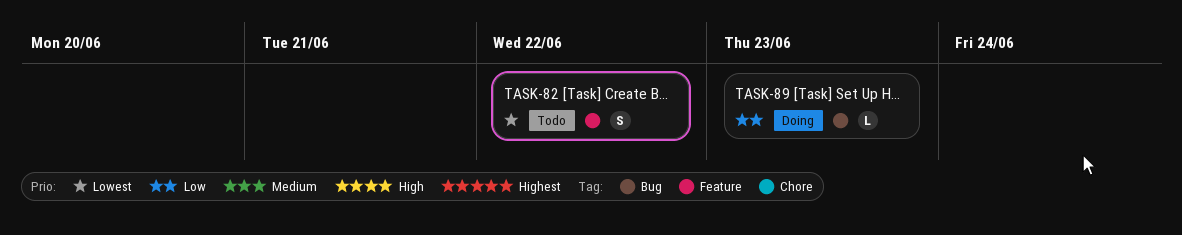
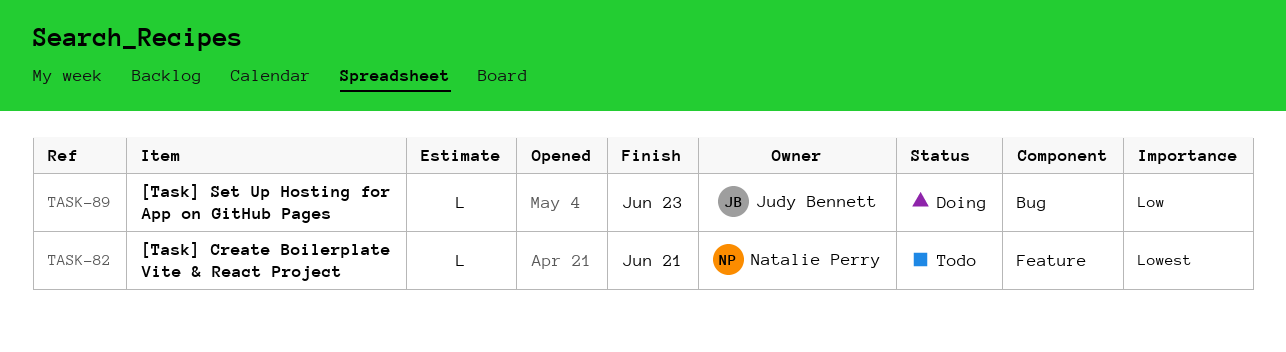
TASK-82, estimate: S -> L
TASK-82, due: Jun 22 -> Jun 21

